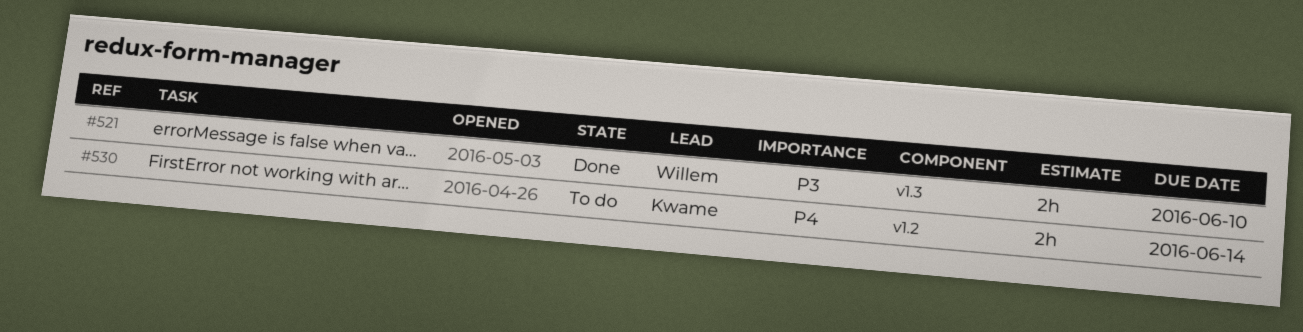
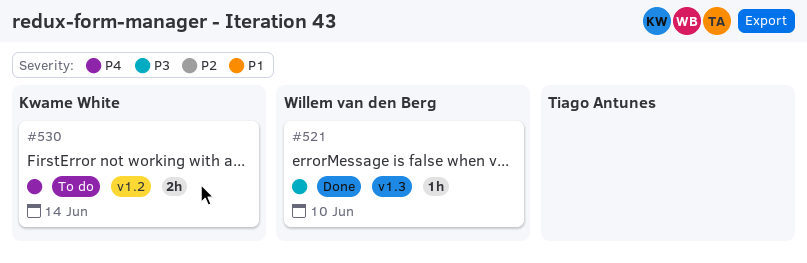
#521, estimate: 2h -> 1h

